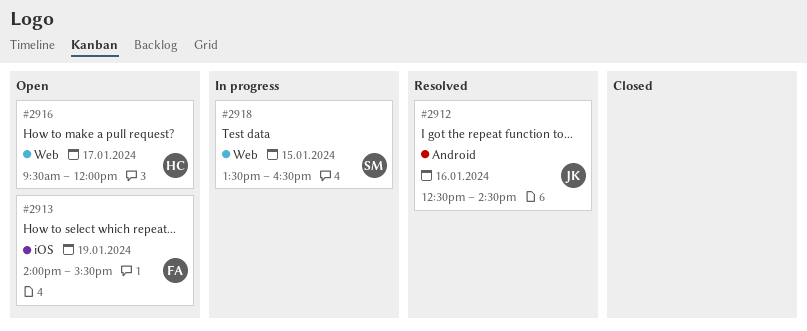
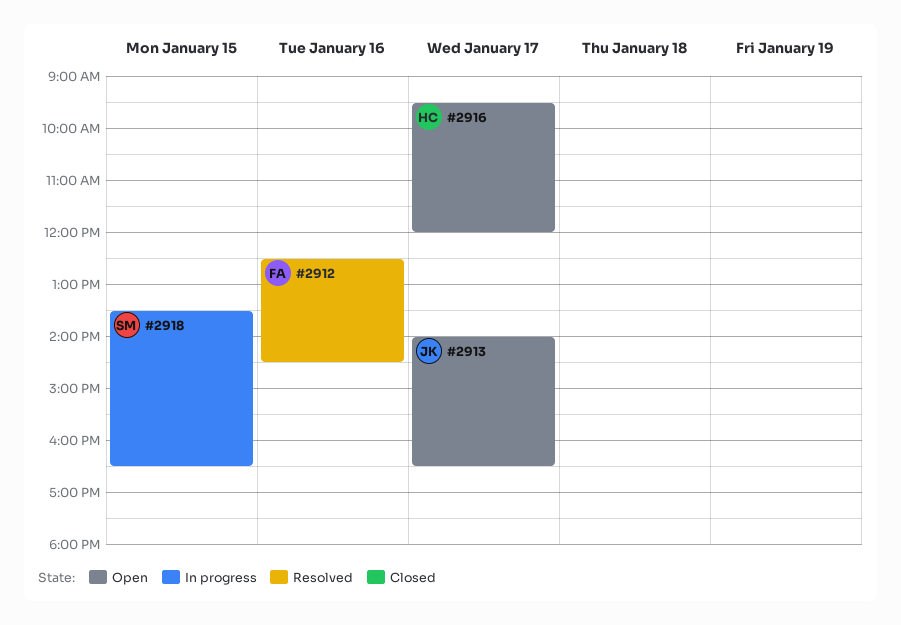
#2912, owner: JK -> FA
#2913, owner: FA -> JK
#2913, day: Jan 19 -> Jan 17
#2913, ends: 15:30 -> 16:30

